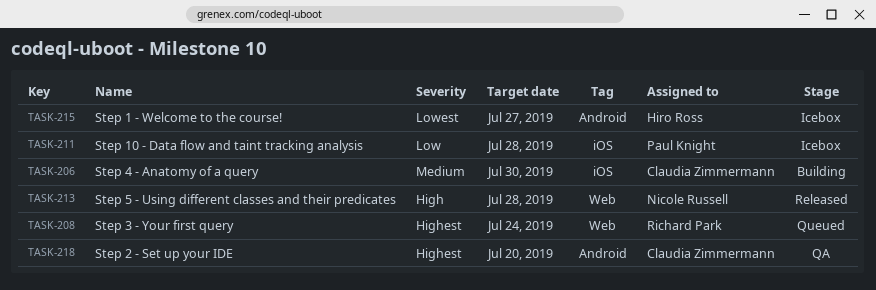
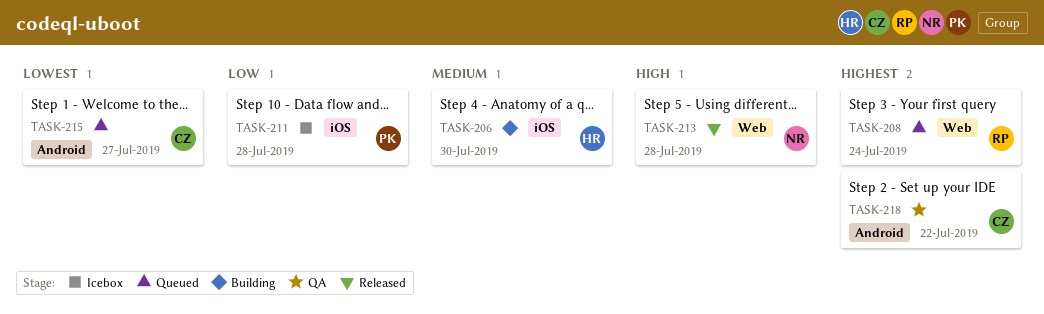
TASK-206, owner: Claudia Zimmermann -> Hiro Ross
TASK-215, status: Icebox -> Queued
TASK-215, owner: Hiro Ross -> Claudia Zimmermann
TASK-218, due: Jul 20 -> Jul 22

